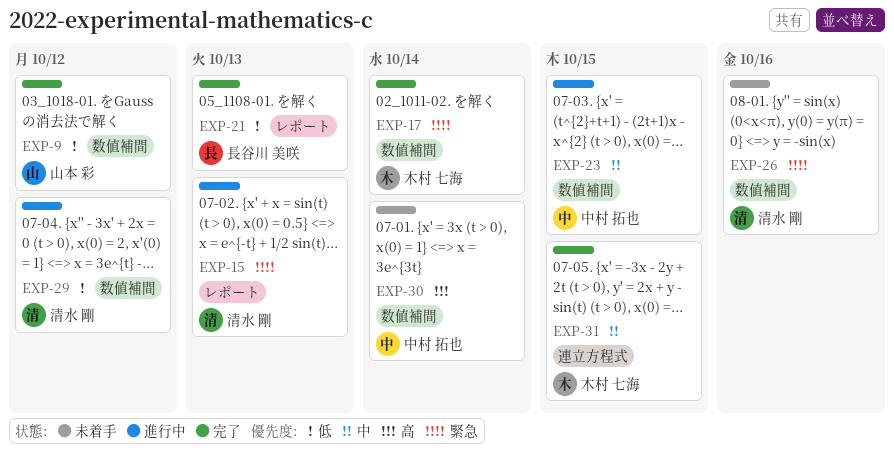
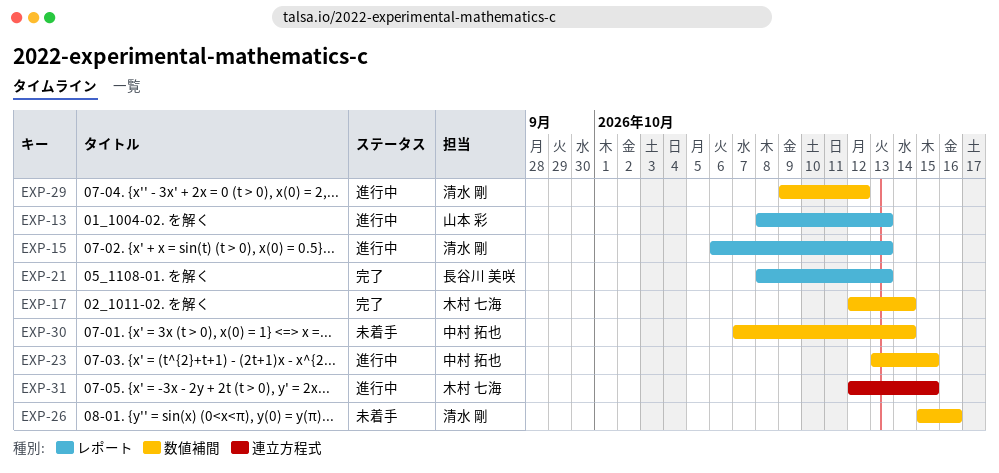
EXP-9: present -> none
EXP-13: none -> present
EXP-31, status: 完了 -> 進行中

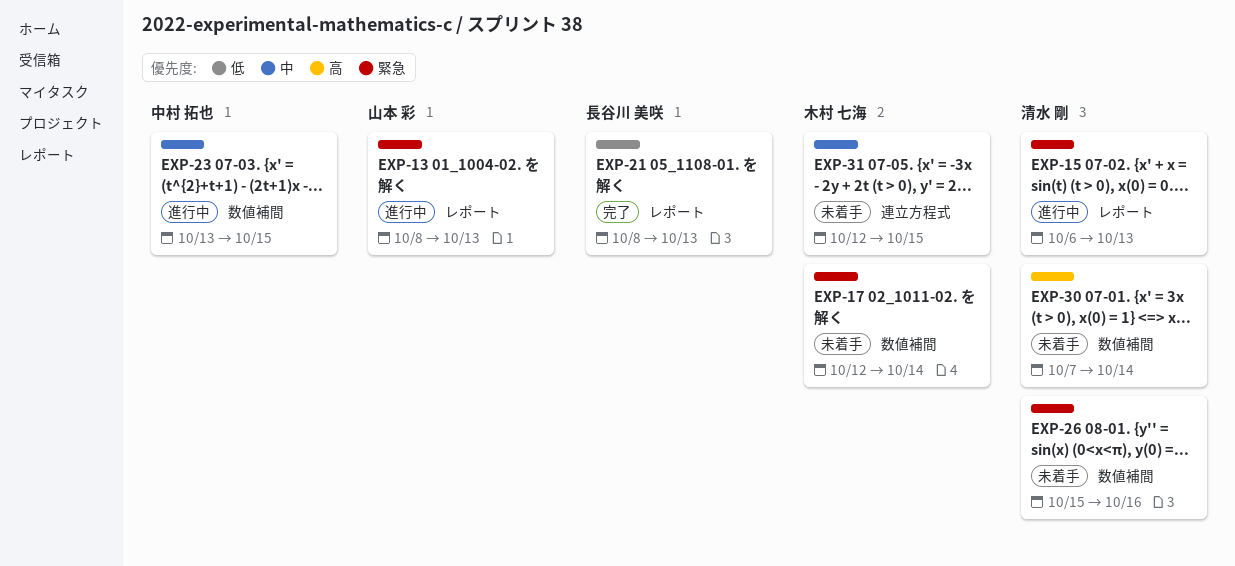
EXP-17, status: 完了 -> 未着手
EXP-29: present -> none
EXP-30, owner: 中村 拓也 -> 清水 剛
EXP-31, status: 進行中 -> 未着手

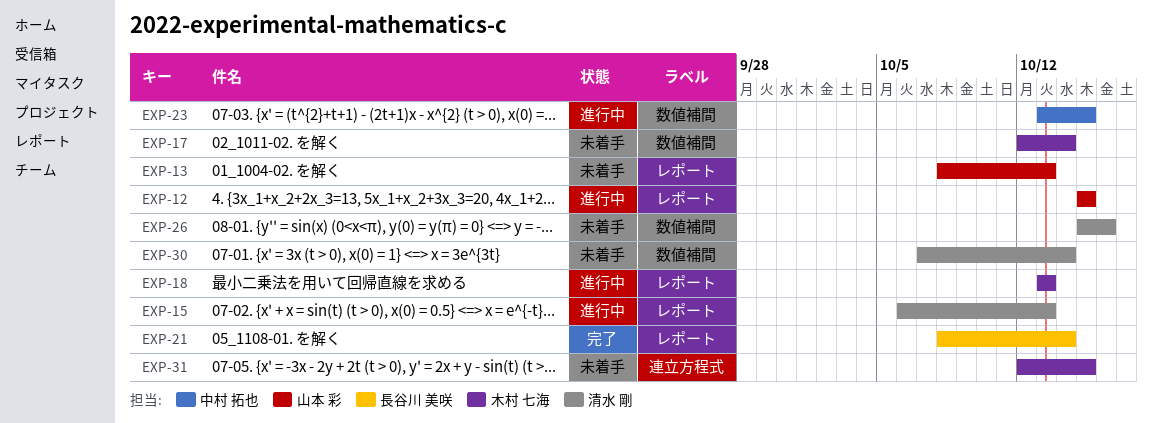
EXP-12: none -> present
EXP-13, status: 進行中 -> 未着手
EXP-18: none -> present
EXP-21, due: Oct 13 -> Oct 14

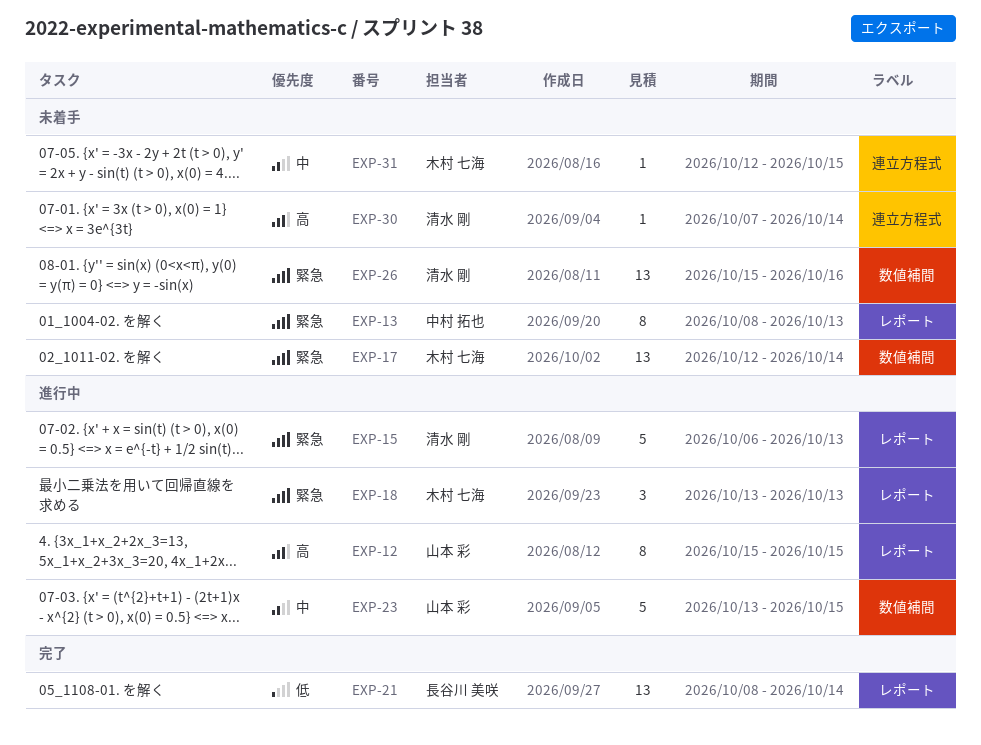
EXP-13, owner: 山本 彩 -> 中村 拓也
EXP-23, owner: 中村 拓也 -> 山本 彩
EXP-30, label: 数値補間 -> 連立方程式

